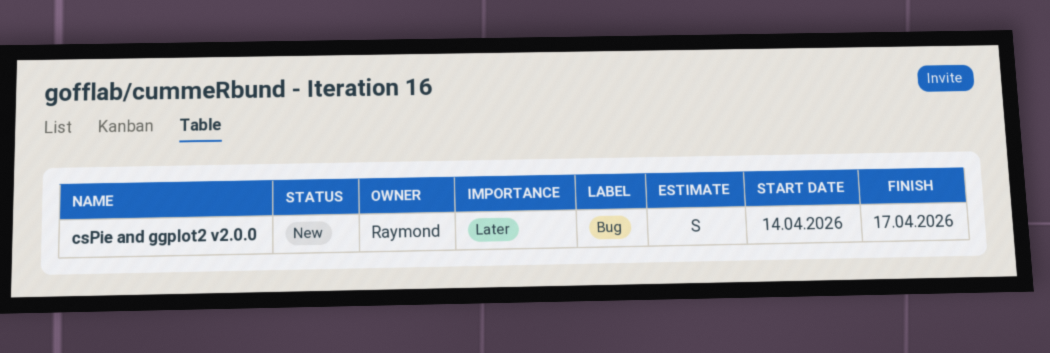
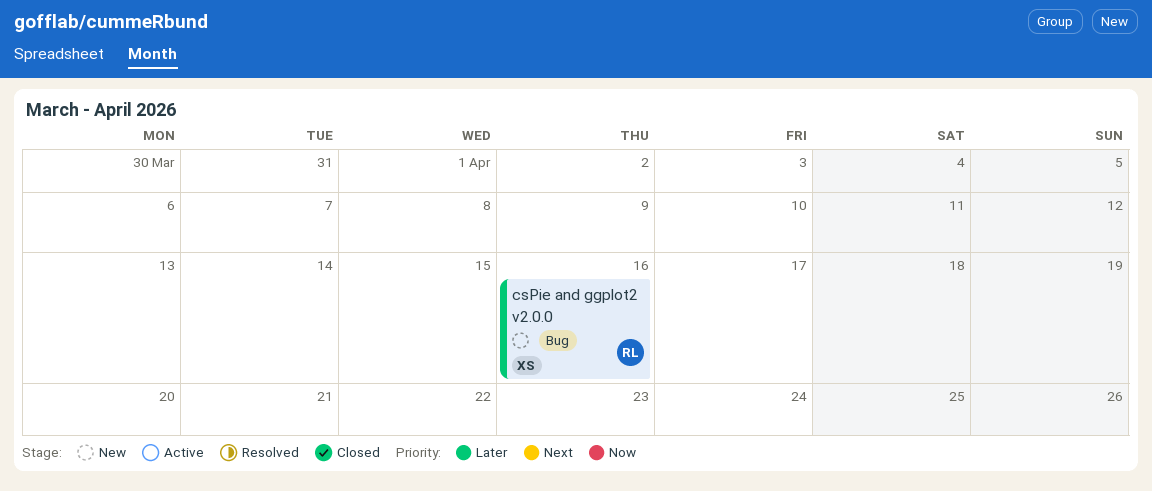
csPie and ggplot2 v2.0.0, estimate: S -> XS
csPie and ggplot2 v2.0.0, due: Apr 17 -> Apr 16

